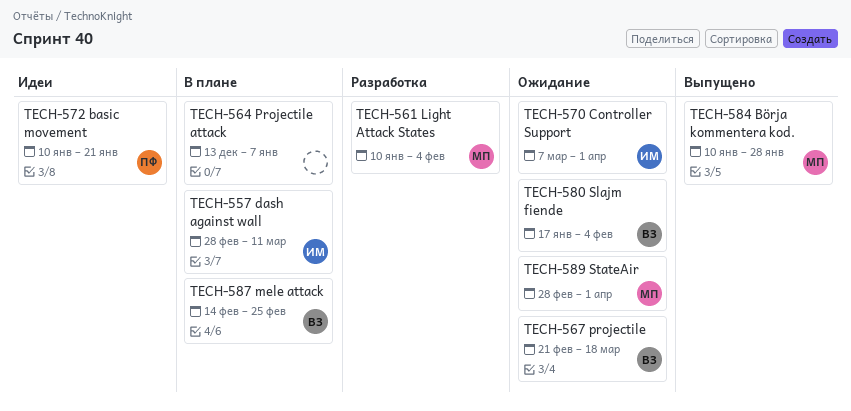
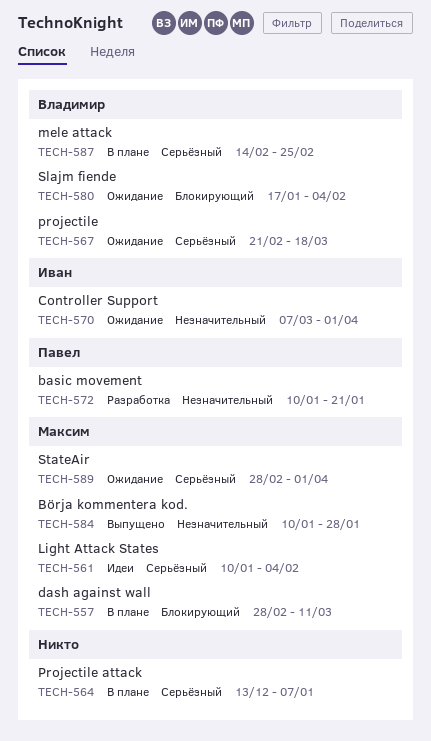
TECH-557, owner: Иван -> Максим
TECH-561, status: Разработка -> Идеи
TECH-572, status: Идеи -> Разработка

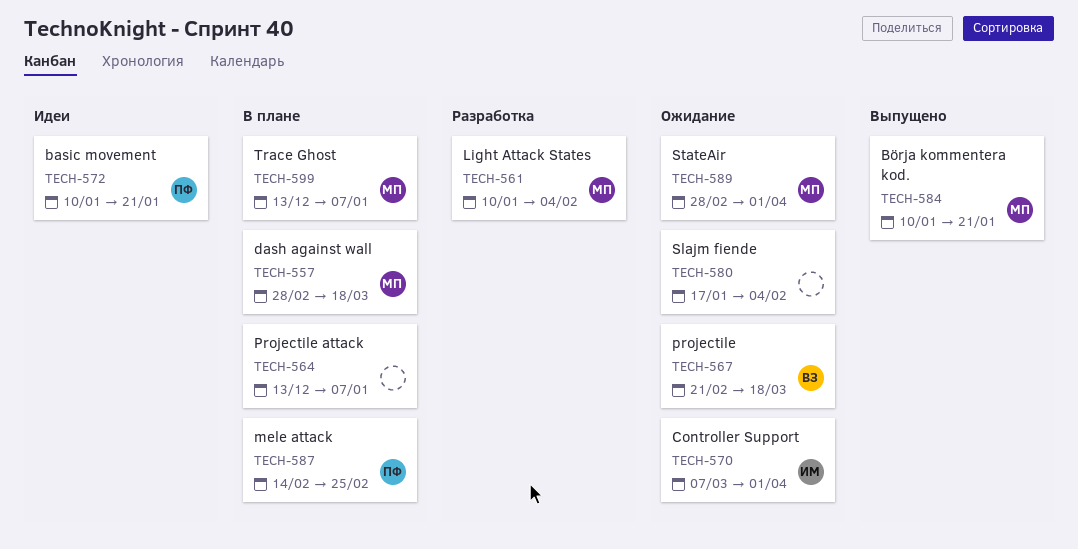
TECH-557, due: Mar 11 -> Mar 18
TECH-561, status: Идеи -> Разработка
TECH-572, status: Разработка -> Идеи
TECH-580, owner: Владимир -> none
TECH-584, due: Jan 28 -> Jan 21
TECH-587, owner: Владимир -> Павел
TECH-599: none -> present

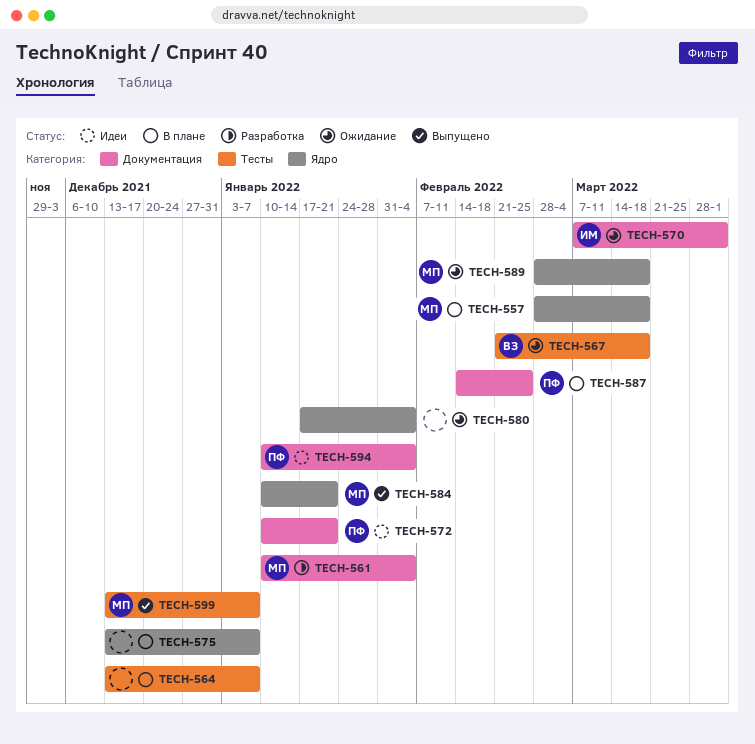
TECH-575: none -> present
TECH-589, due: Apr 1 -> Mar 18
TECH-594: none -> present
TECH-599, status: В плане -> Выпущено

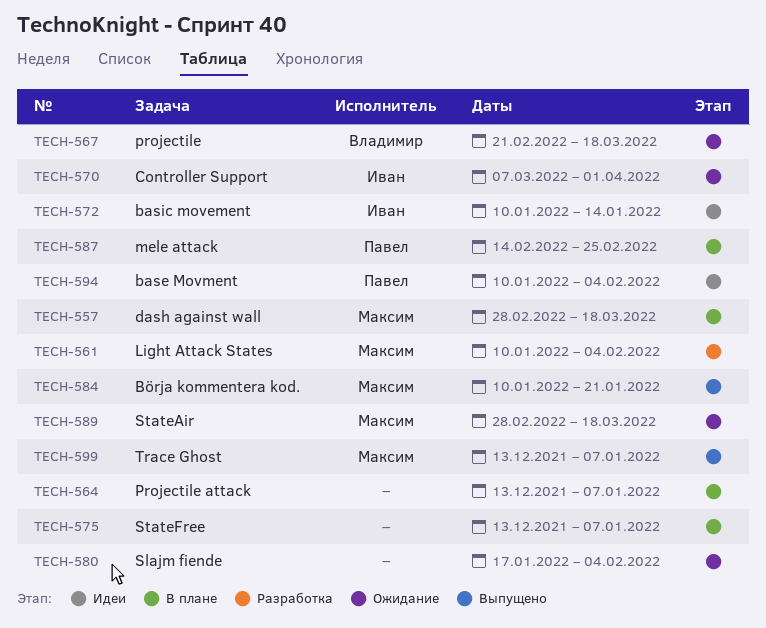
TECH-572, owner: Павел -> Иван
TECH-572, due: Jan 21 -> Jan 14

